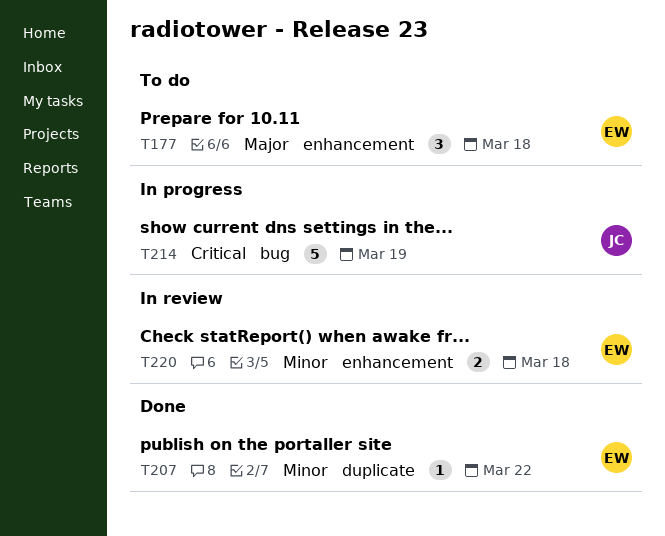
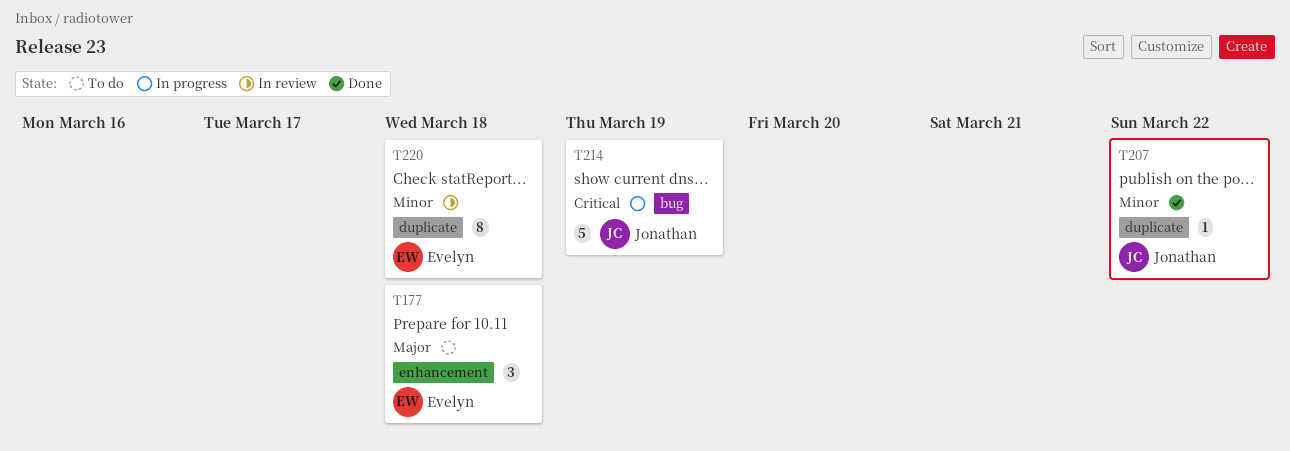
T207, owner: Evelyn -> Jonathan
T220, label: enhancement -> duplicate
T220, estimate: 2 -> 8

